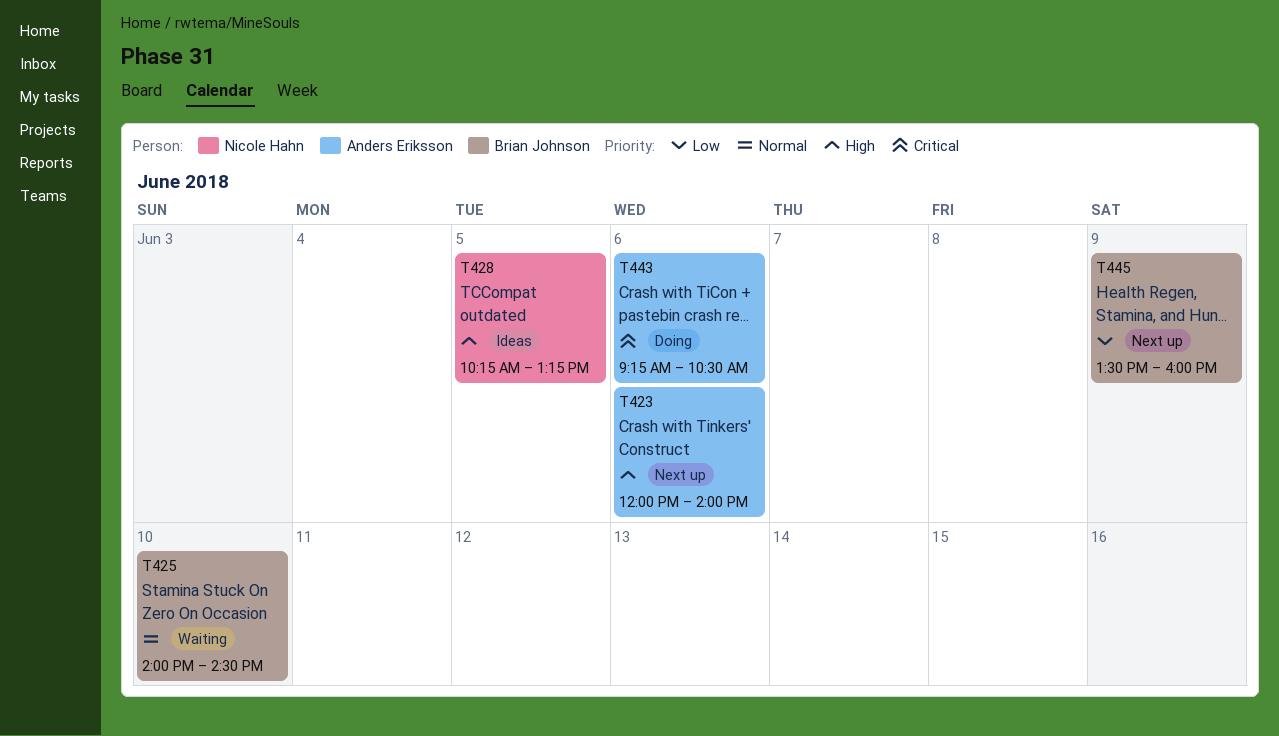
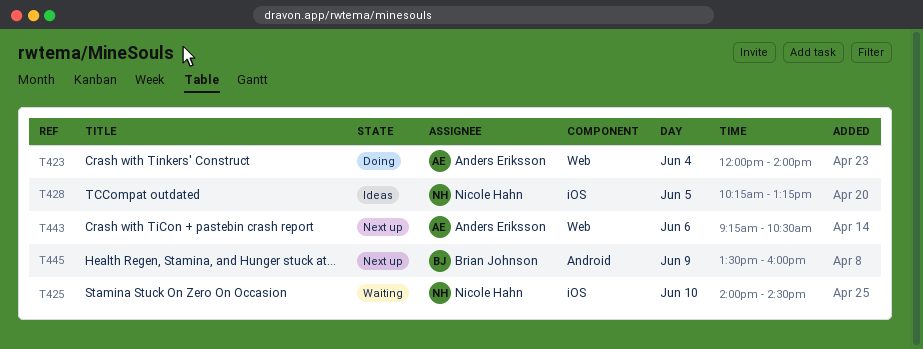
T423, status: Next up -> Doing
T423, day: Jun 6 -> Jun 4
T425, owner: Brian Johnson -> Nicole Hahn
T443, status: Doing -> Next up

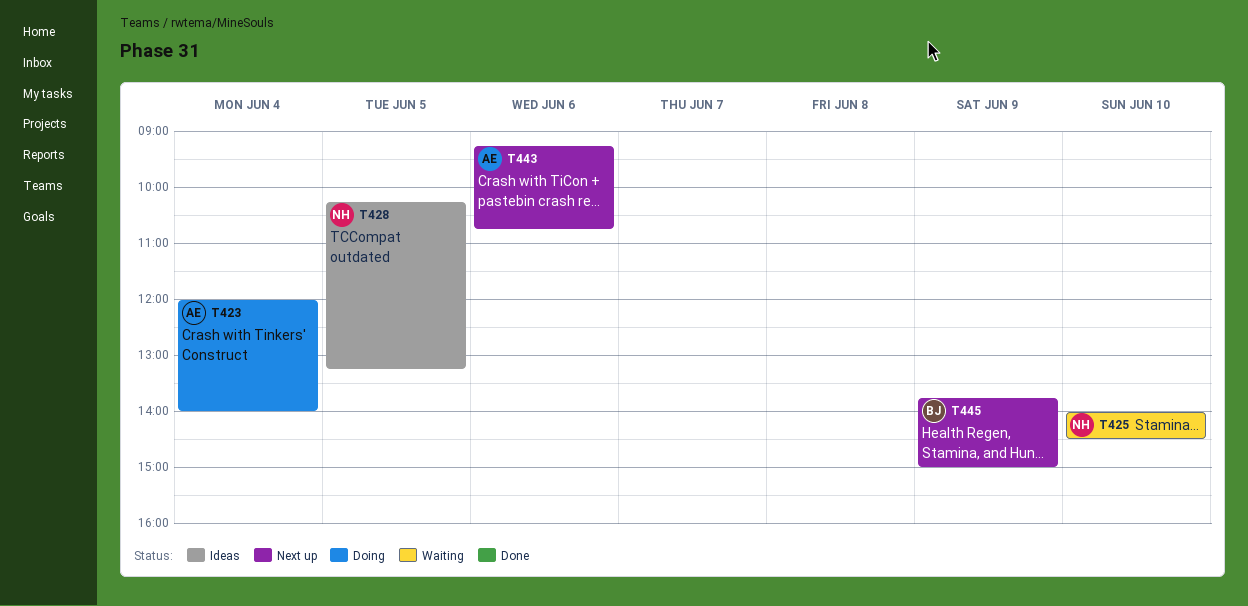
T443, ends: 10:30 -> 10:45
T445, begins: 13:30 -> 13:45
T445, ends: 16:00 -> 15:00

